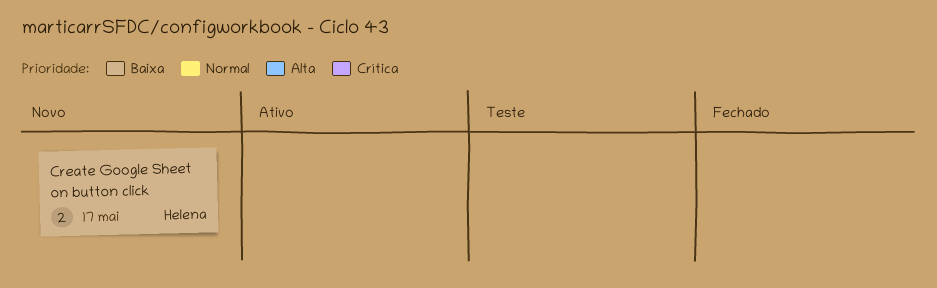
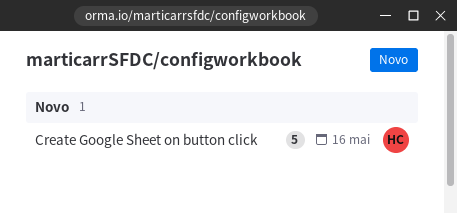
Create Google Sheet on button click, estimate: 2 -> 5
Create Google Sheet on button click, due: May 17 -> May 16

